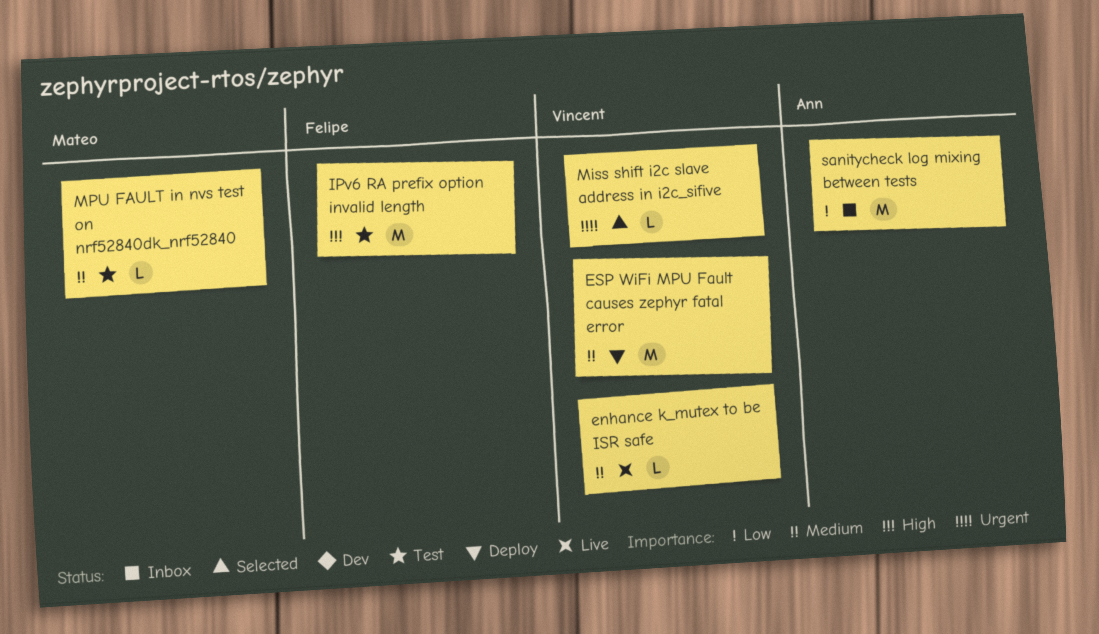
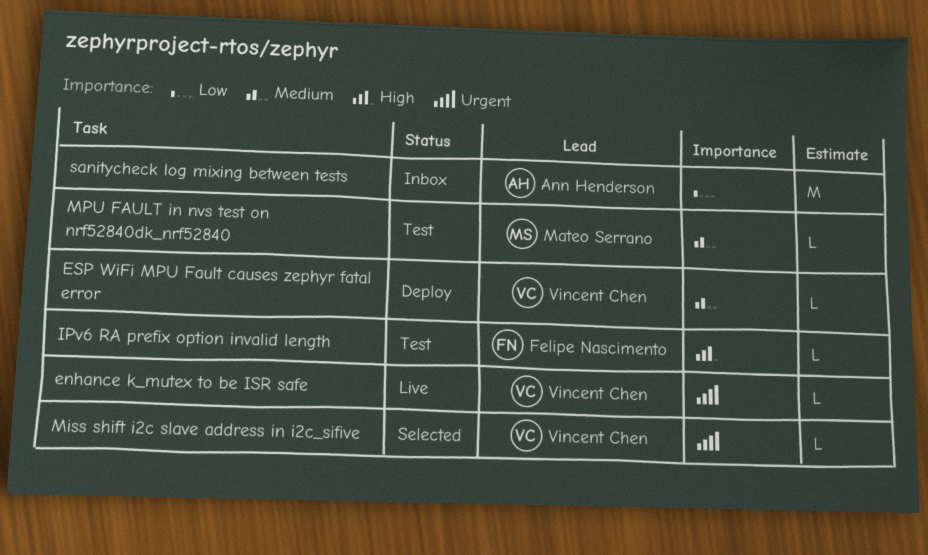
enhance k_mutex to be ISR safe, priority: Medium -> Urgent
ESP WiFi MPU Fault causes zephyr fatal error, estimate: M -> L
IPv6 RA prefix option invalid length, estimate: M -> L

